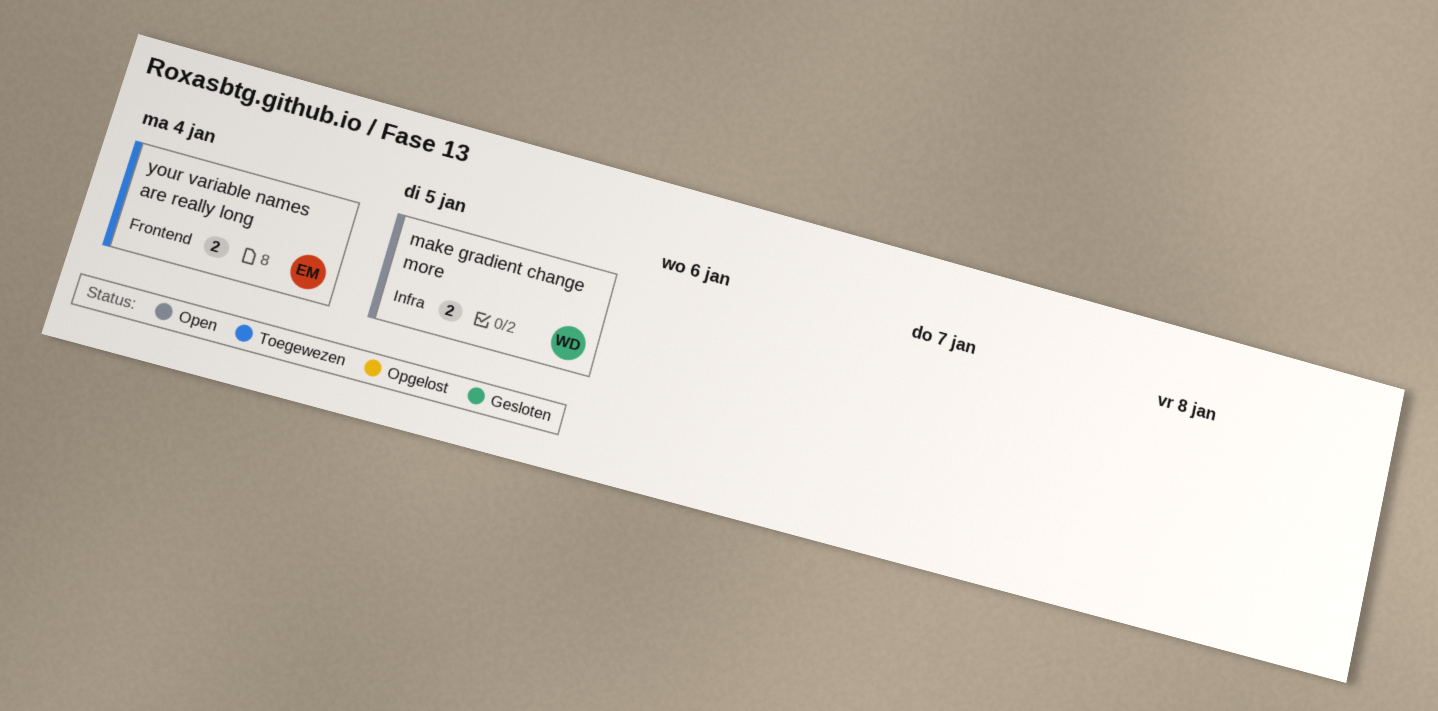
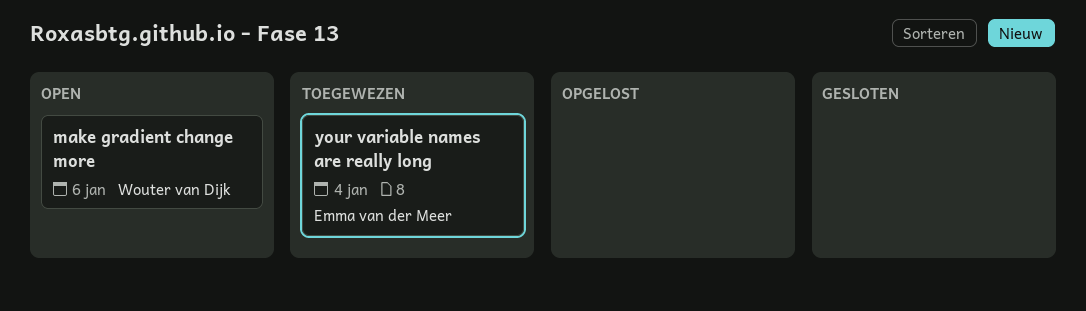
make gradient change more, due: Jan 5 -> Jan 6

